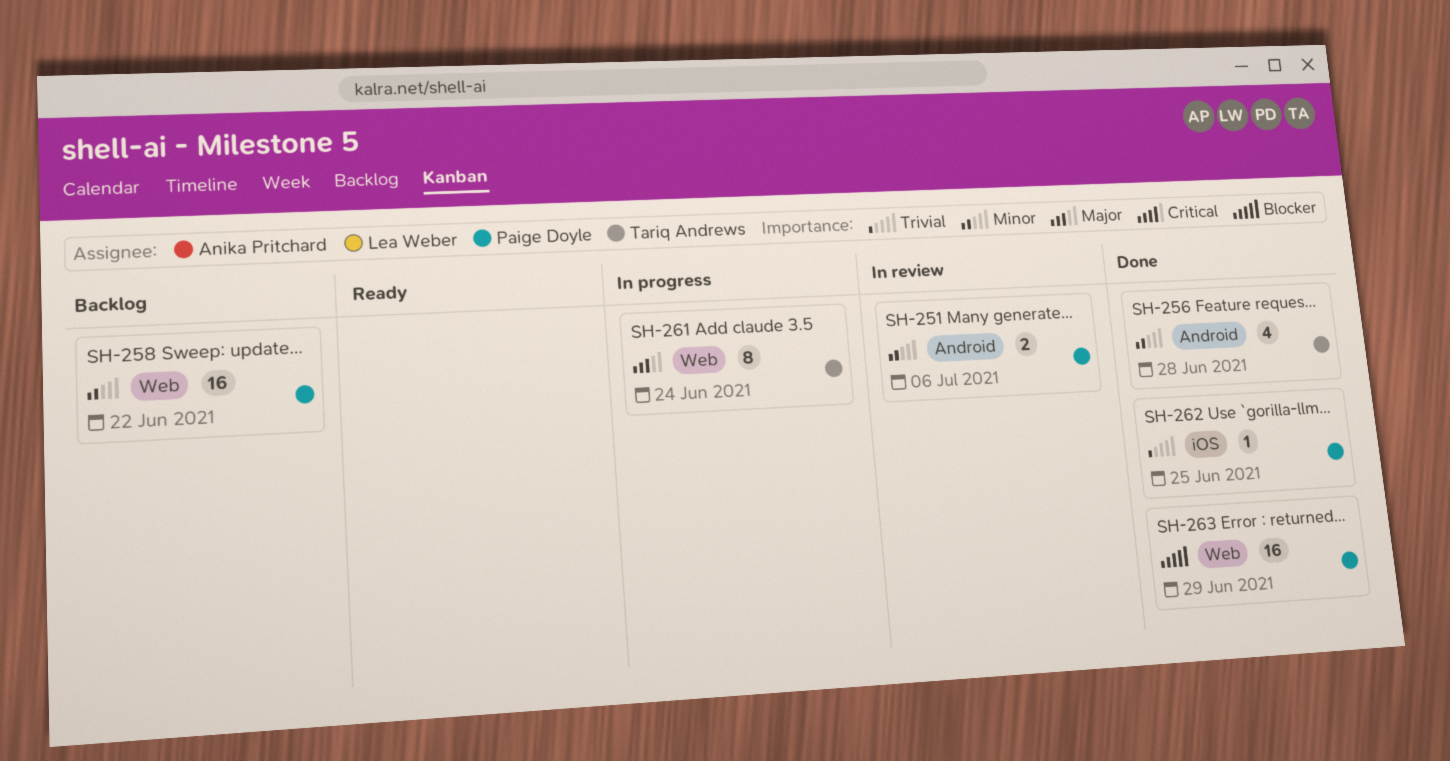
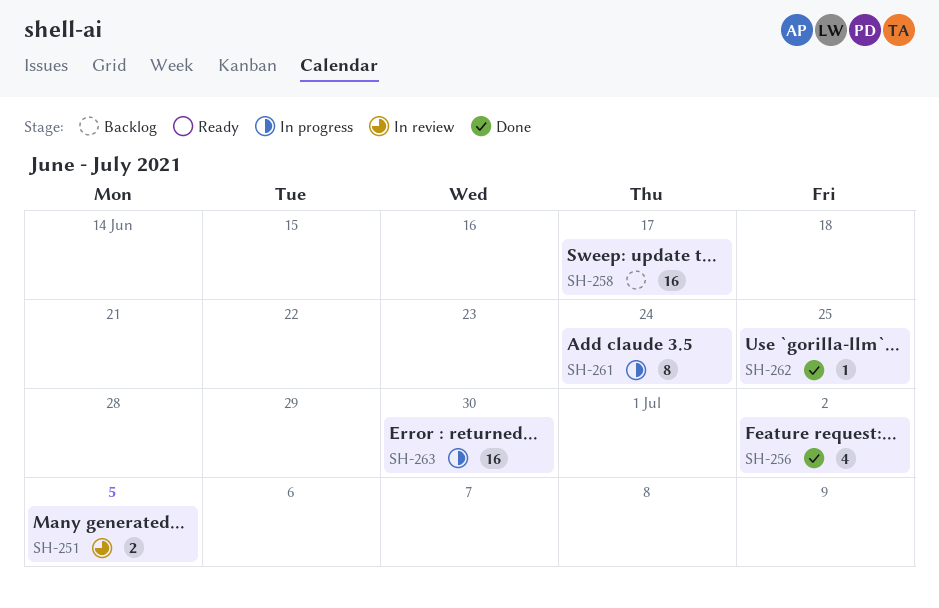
SH-251, due: Jul 6 -> Jul 5
SH-256, due: Jun 28 -> Jul 2
SH-258, due: Jun 22 -> Jun 17
SH-263, status: Done -> In progress
SH-263, due: Jun 29 -> Jun 30

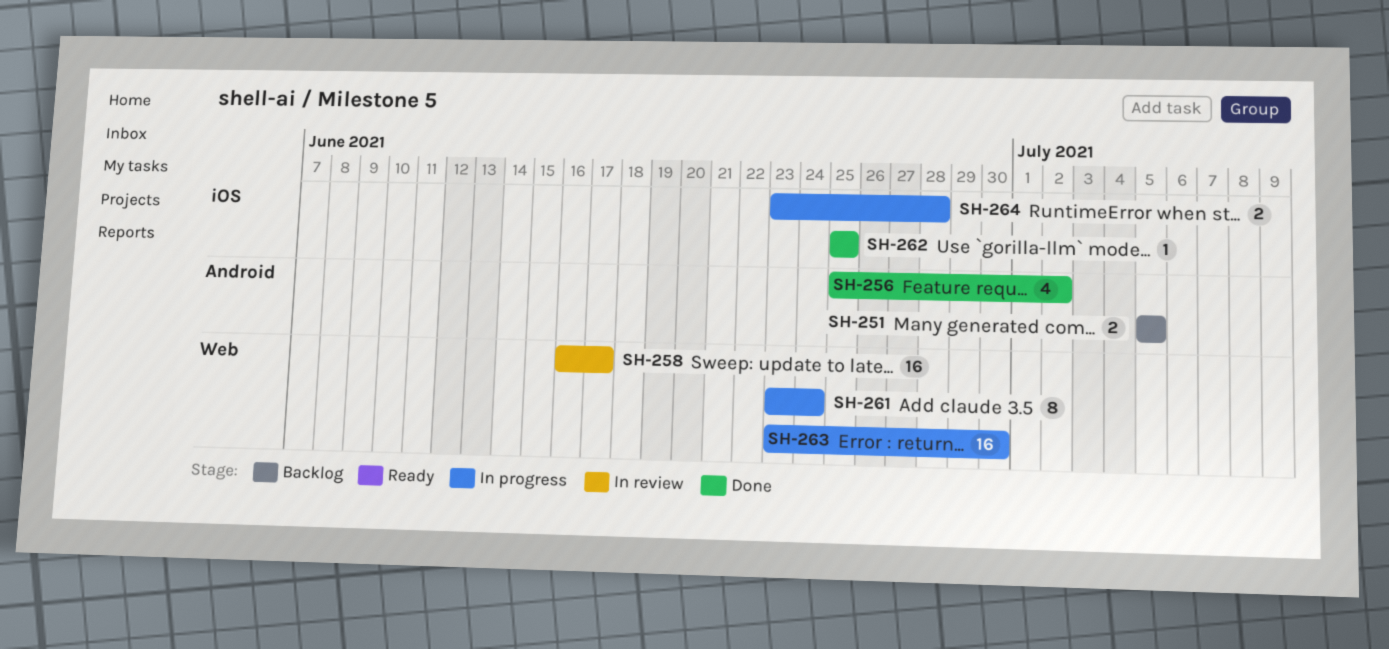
SH-251, status: In review -> Backlog
SH-258, status: Backlog -> In review
SH-264: none -> present

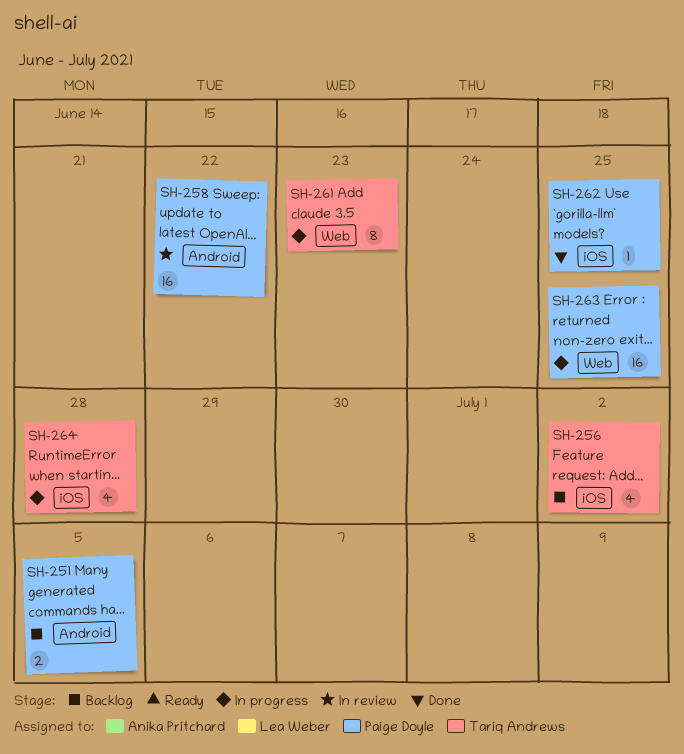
SH-256, status: Done -> Backlog
SH-256, label: Android -> iOS
SH-258, label: Web -> Android
SH-258, due: Jun 17 -> Jun 22
SH-261, due: Jun 24 -> Jun 23
SH-263, due: Jun 30 -> Jun 25
SH-264, estimate: 2 -> 4

